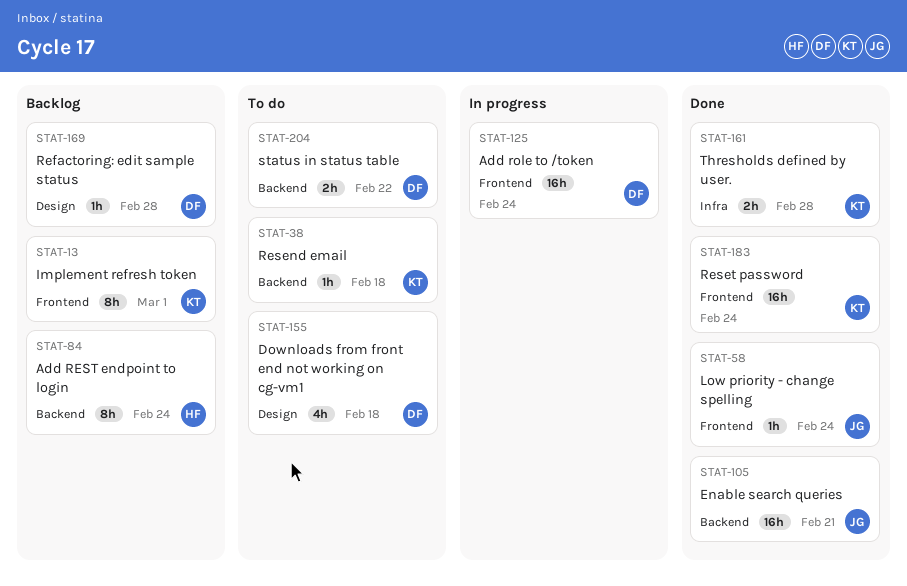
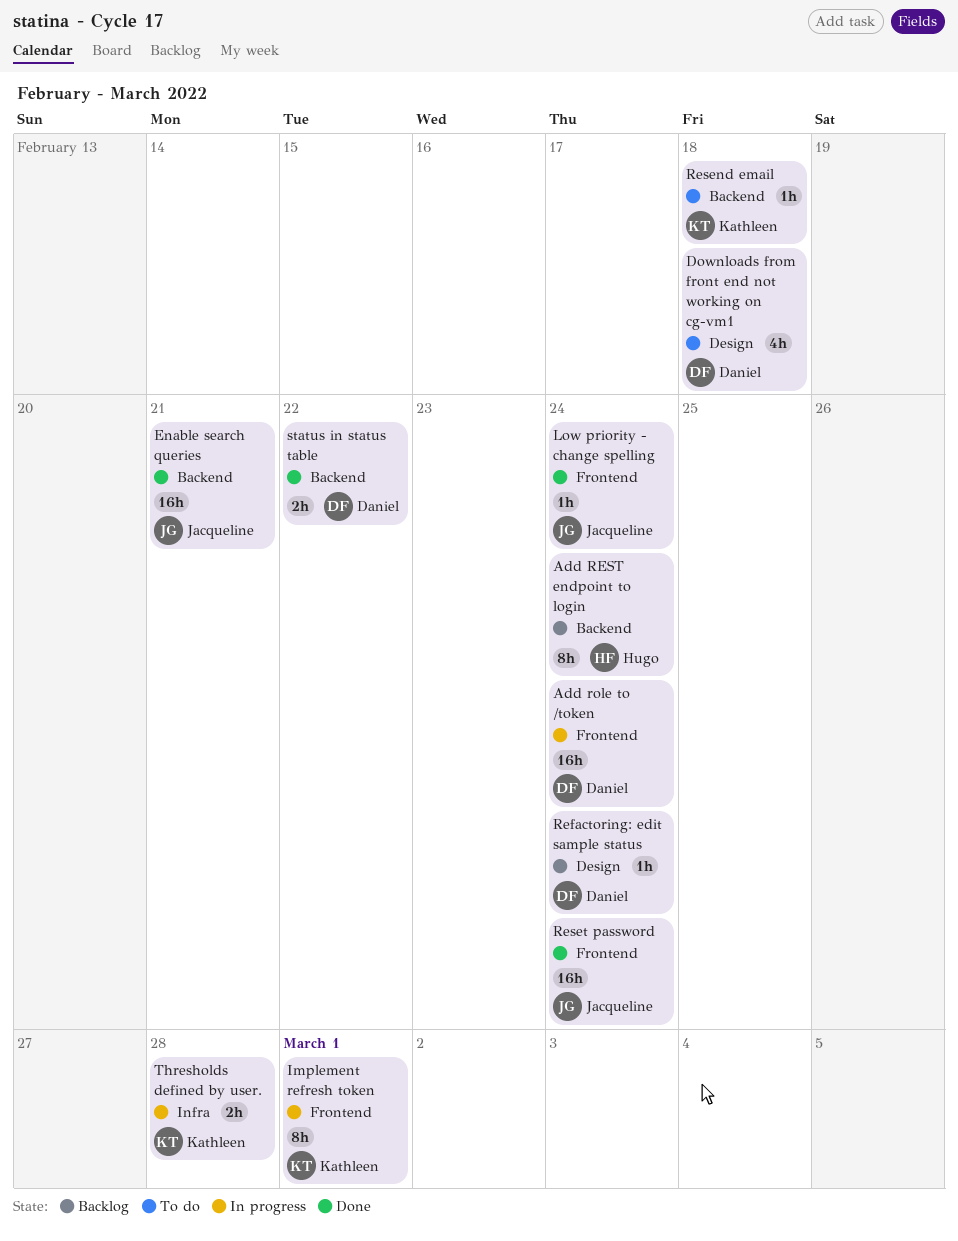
Implement refresh token, status: Backlog -> In progress
Refactoring: edit sample status, due: Feb 28 -> Feb 24
Reset password, owner: Kathleen -> Jacqueline
status in status table, status: To do -> Done
Thresholds defined by user., status: Done -> In progress

